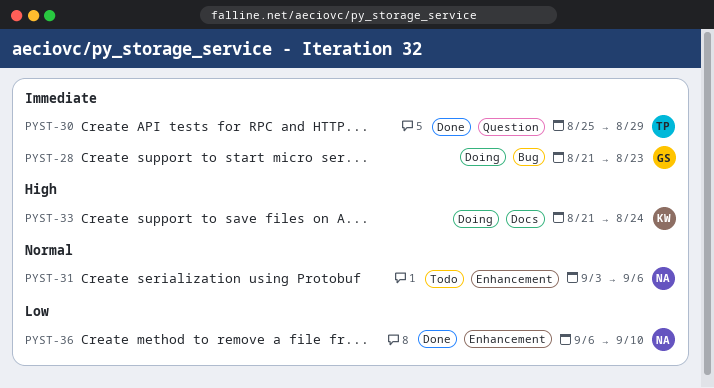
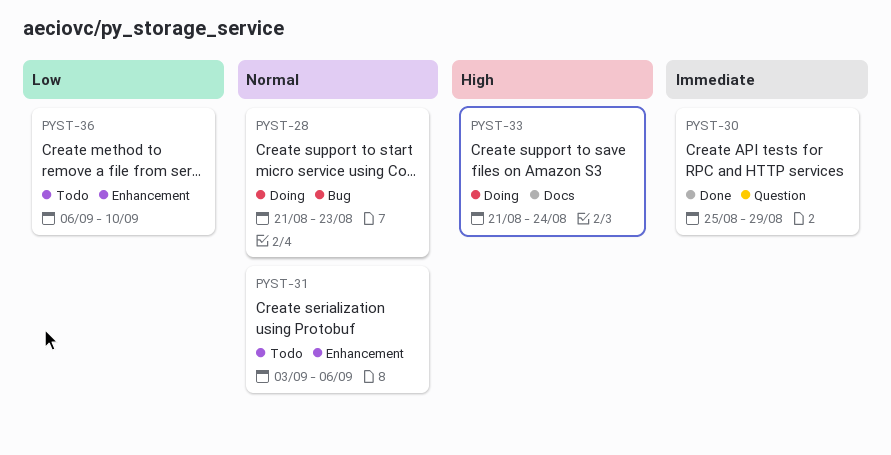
PYST-28, priority: Immediate -> Normal
PYST-36, status: Done -> Todo

